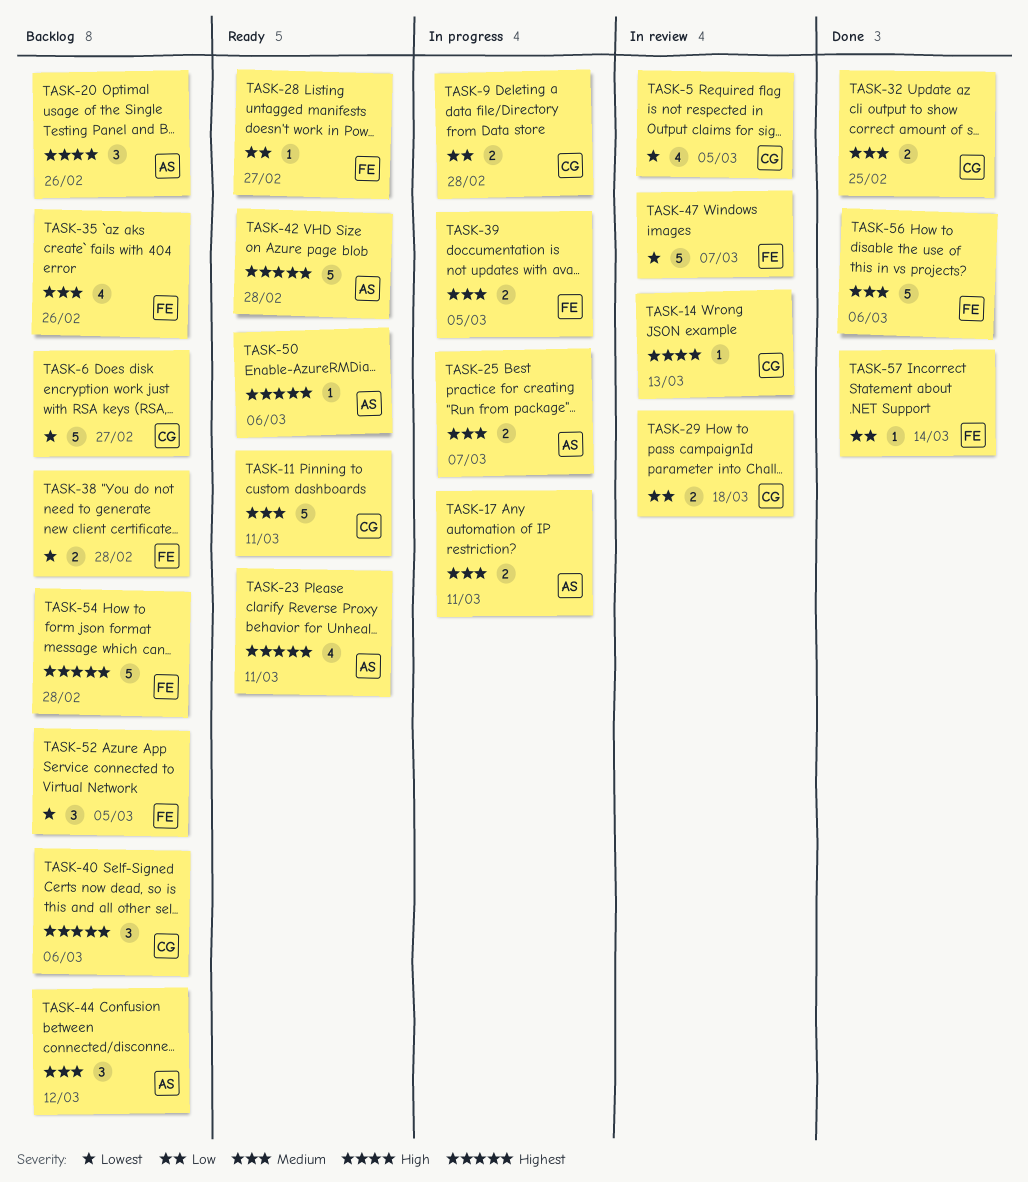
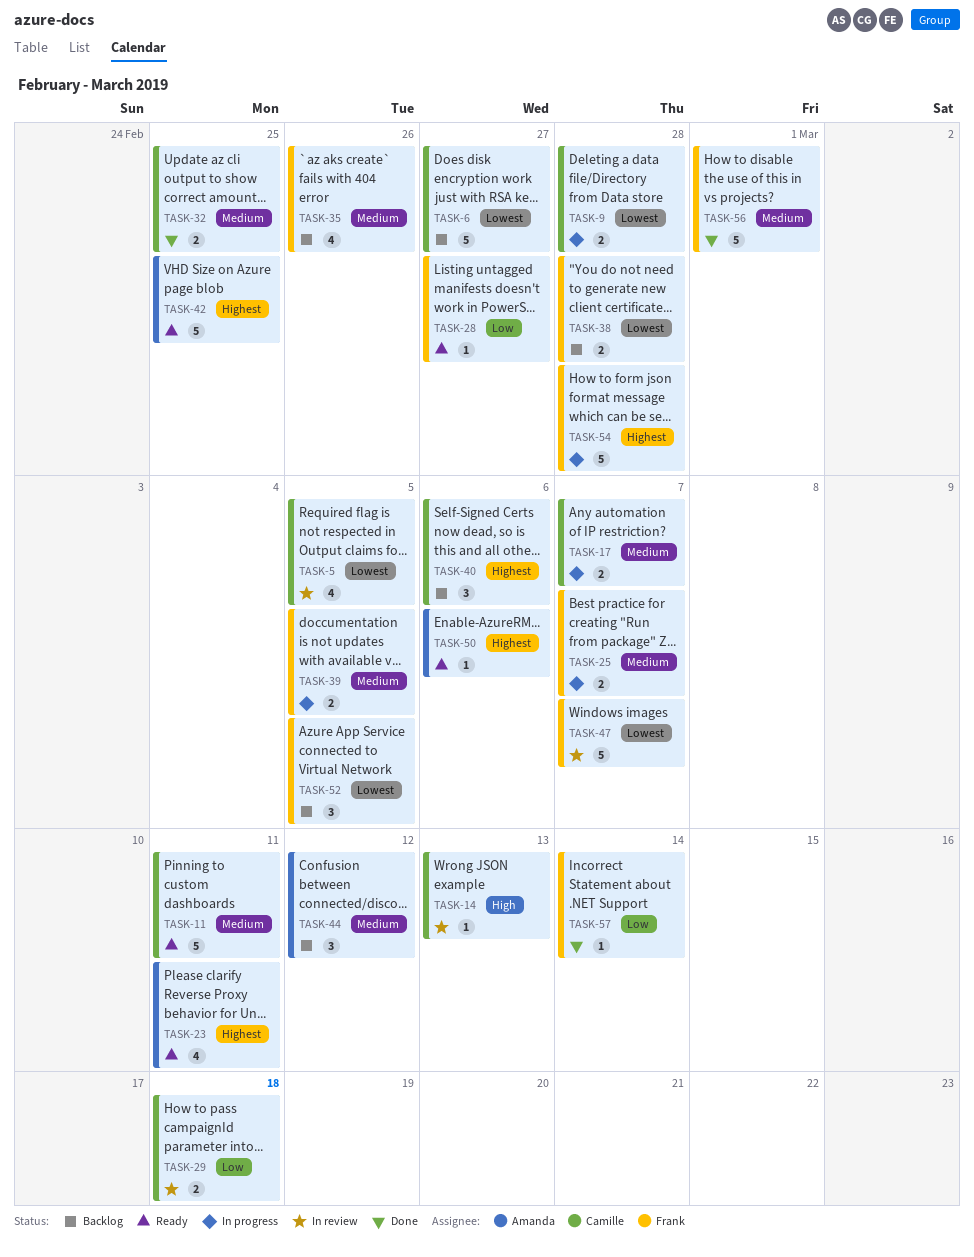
TASK-9, priority: Low -> Lowest
TASK-17, owner: Amanda -> Camille
TASK-17, due: Mar 11 -> Mar 7
TASK-20: present -> none
TASK-25, owner: Amanda -> Frank
TASK-42, due: Feb 28 -> Feb 25
TASK-54, status: Backlog -> In progress
TASK-56, due: Mar 6 -> Mar 1

